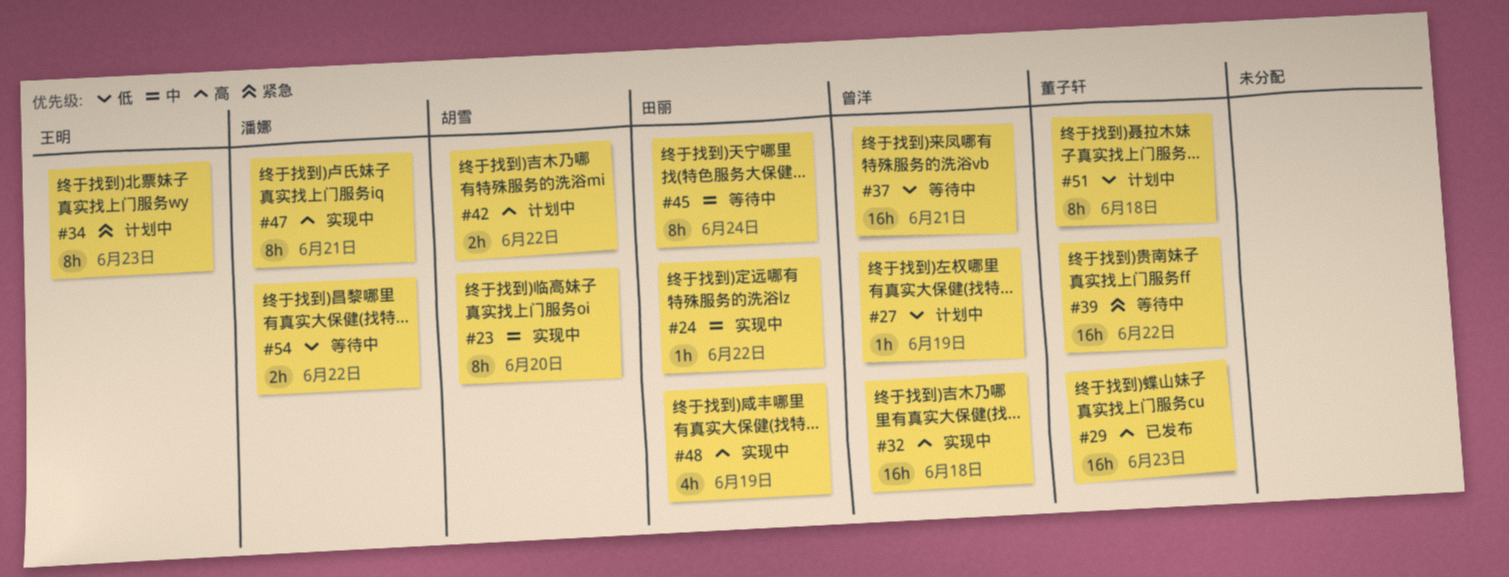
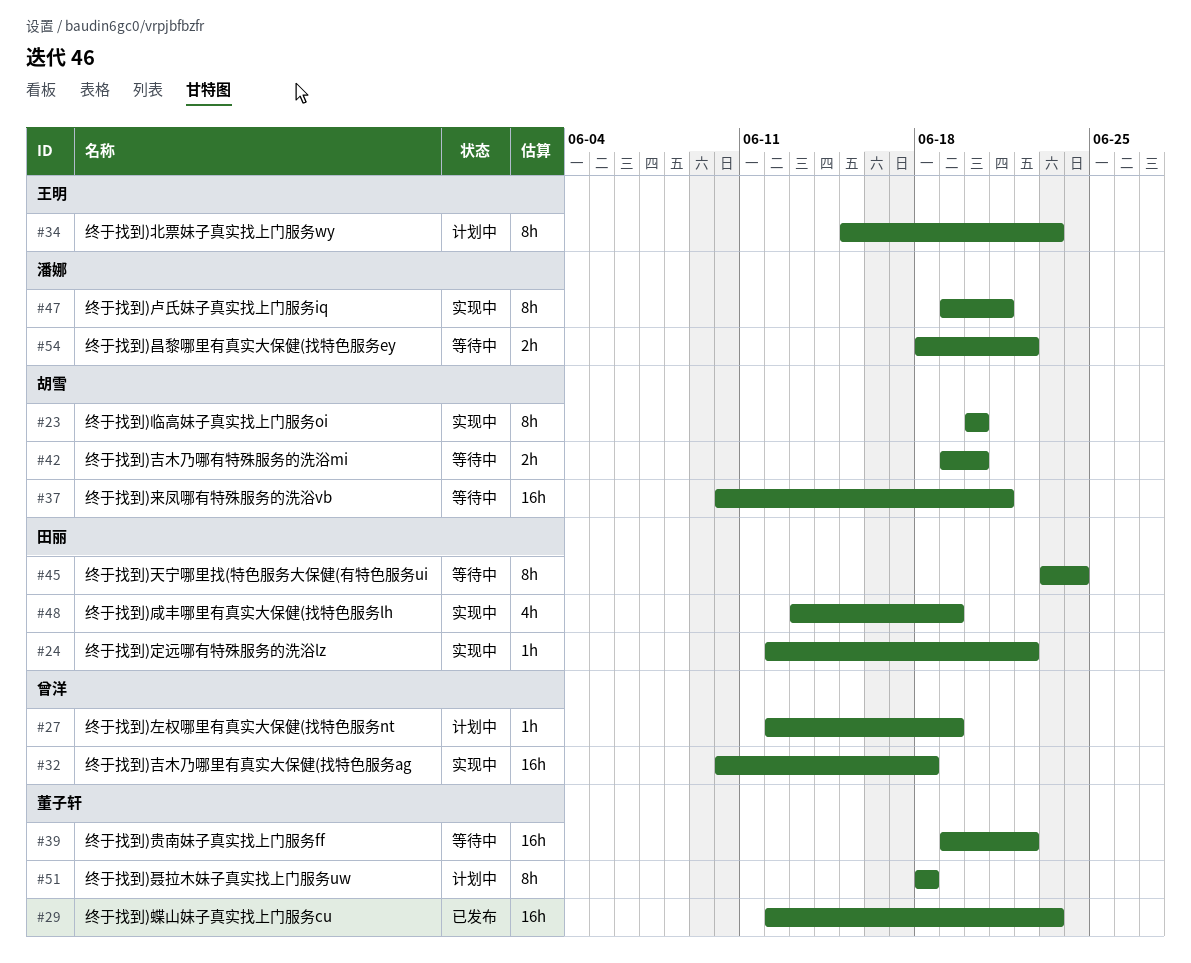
#37, owner: 曾洋 -> 胡雪
#42, status: 计划中 -> 等待中
#42, due: Jun 22 -> Jun 20

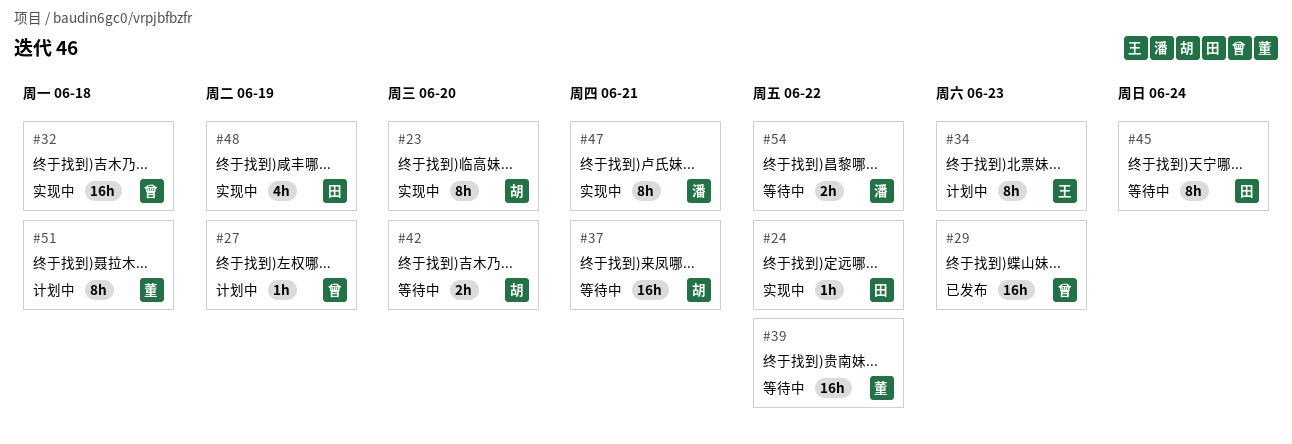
#29, owner: 董子轩 -> 曾洋

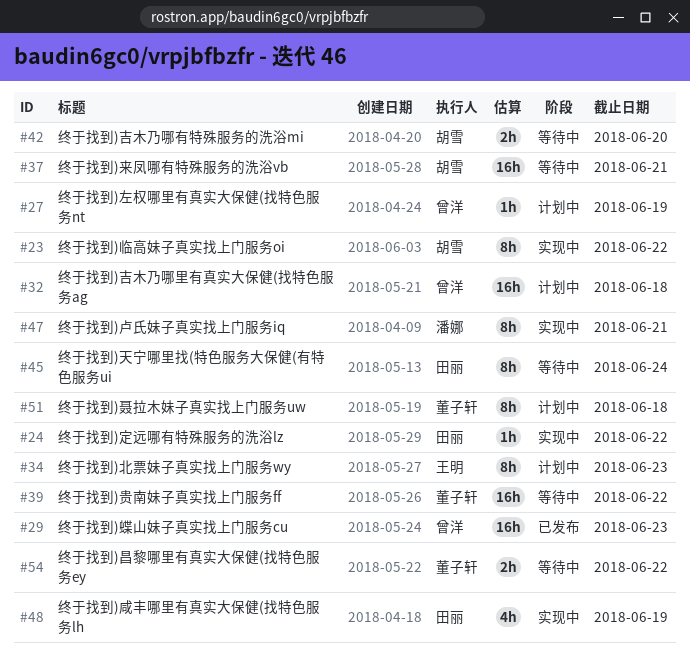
#23, due: Jun 20 -> Jun 22
#32, status: 实现中 -> 计划中
#54, owner: 潘娜 -> 董子轩

